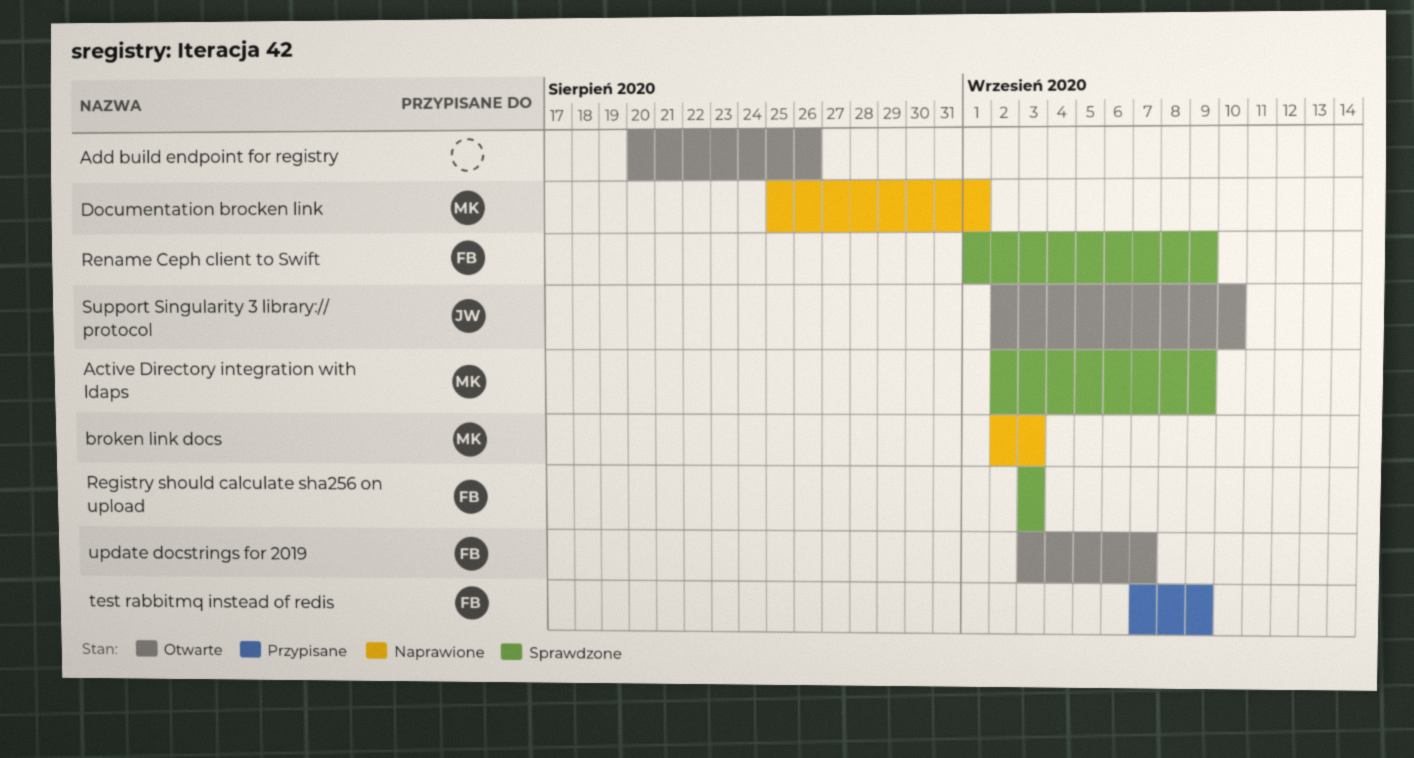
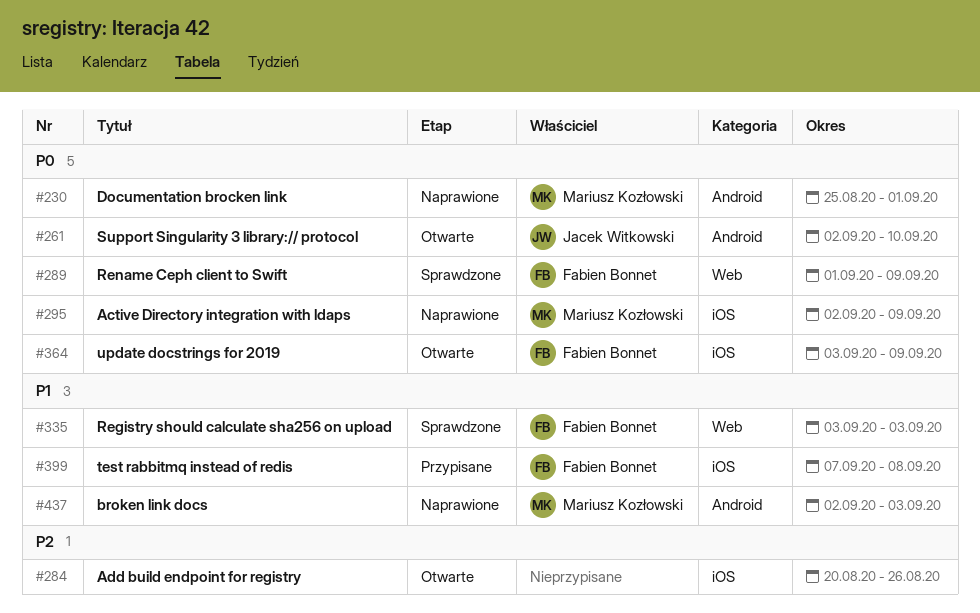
Active Directory integration with ldaps, status: Sprawdzone -> Naprawione
test rabbitmq instead of redis, due: Sep 9 -> Sep 8
update docstrings for 2019, due: Sep 7 -> Sep 9

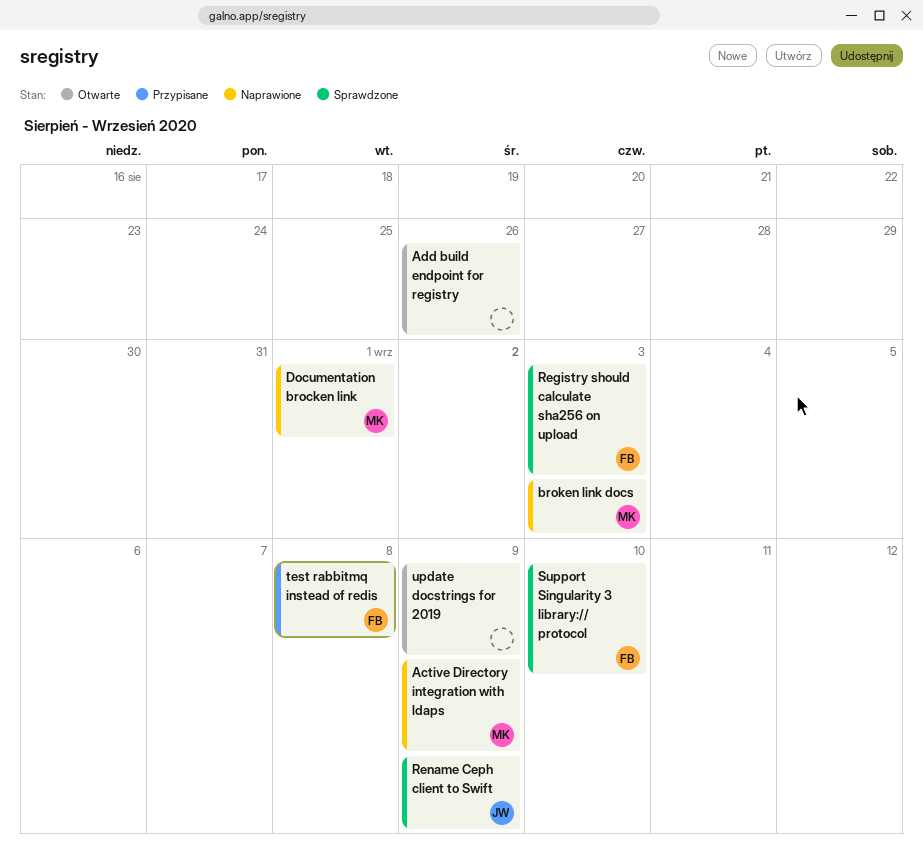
Rename Ceph client to Swift, owner: Fabien Bonnet -> Jacek Witkowski
Support Singularity 3 library:// protocol, status: Otwarte -> Sprawdzone
Support Singularity 3 library:// protocol, owner: Jacek Witkowski -> Fabien Bonnet
update docstrings for 2019, owner: Fabien Bonnet -> none

